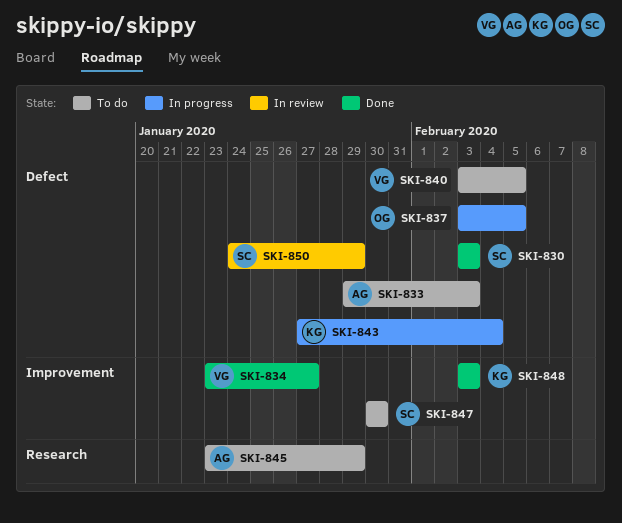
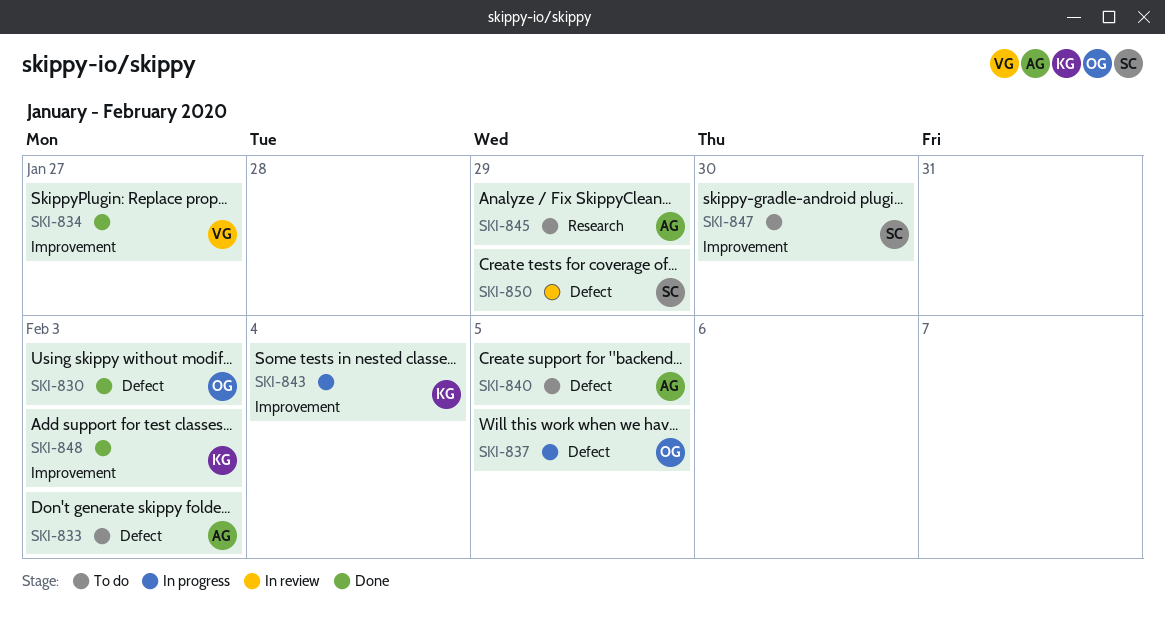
SKI-830, owner: SC -> OG
SKI-840, owner: VG -> AG
SKI-843, label: Defect -> Improvement

